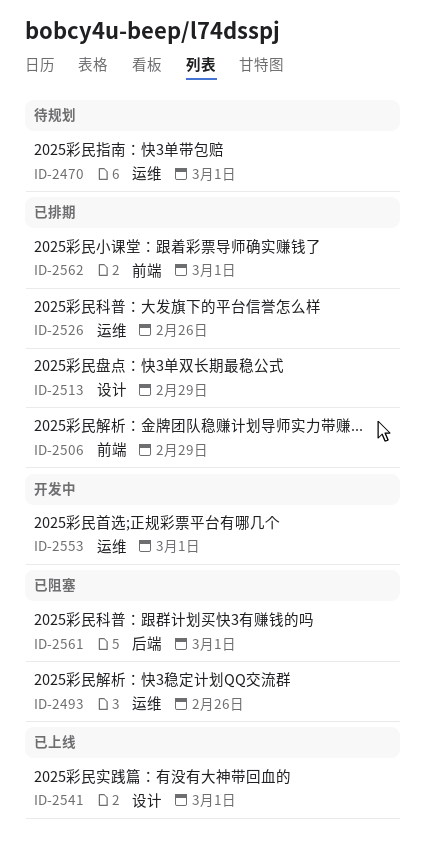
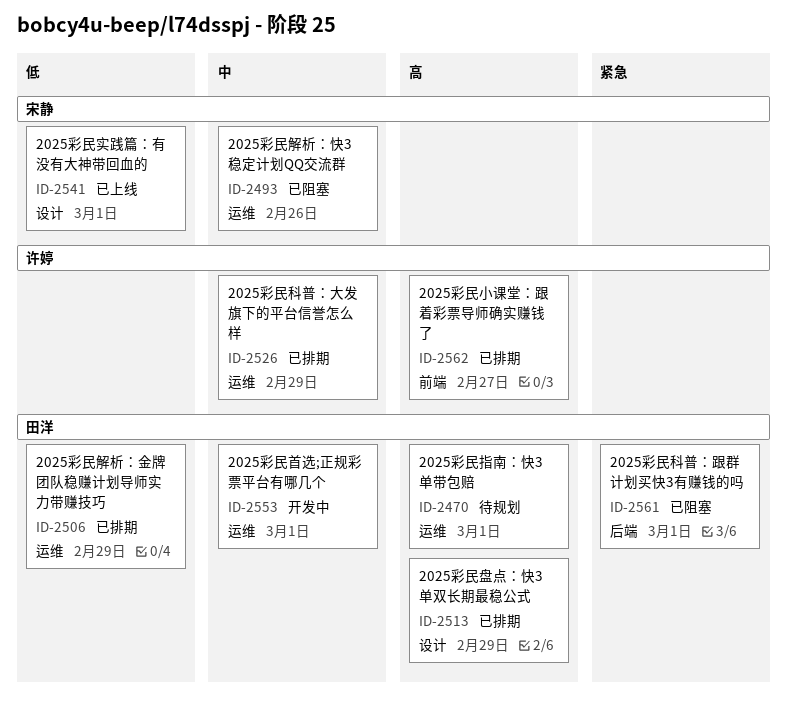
ID-2506, label: 前端 -> 运维
ID-2526, due: Feb 26 -> Feb 29
ID-2562, due: Mar 1 -> Feb 27

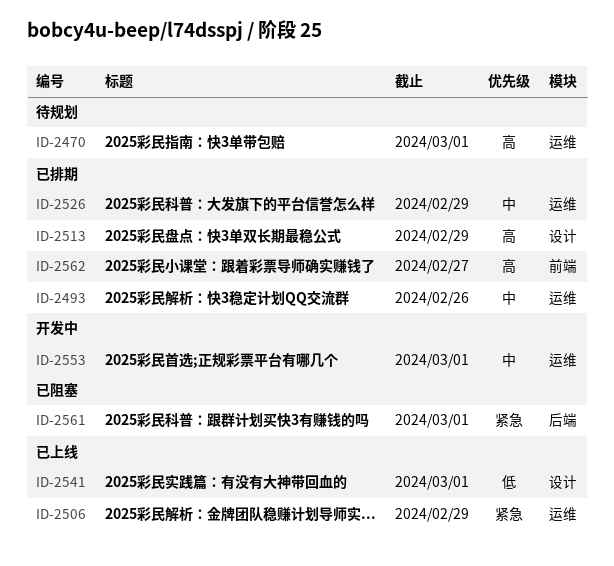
ID-2493, status: 已阻塞 -> 已排期
ID-2506, status: 已排期 -> 已上线
ID-2506, priority: 低 -> 紧急

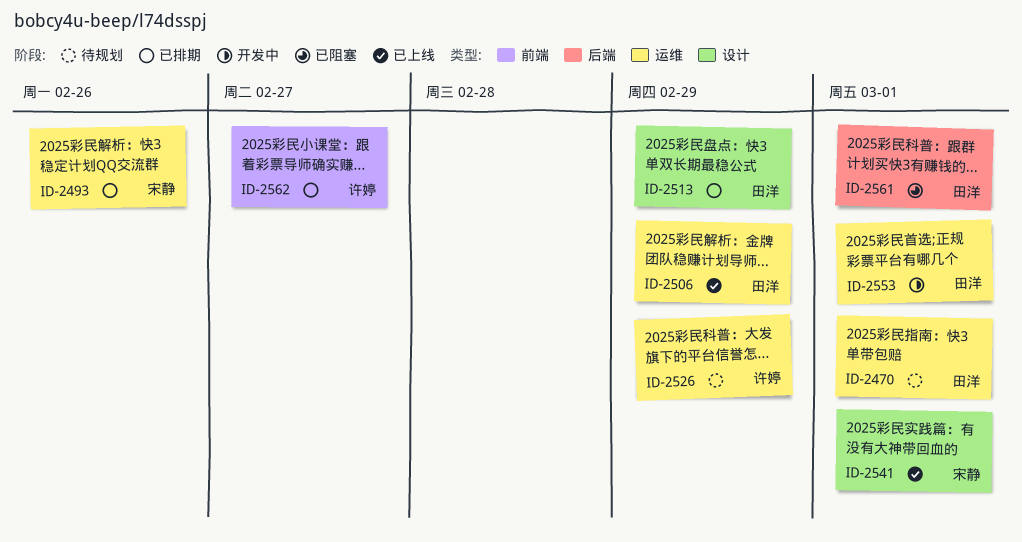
ID-2526, status: 已排期 -> 待规划

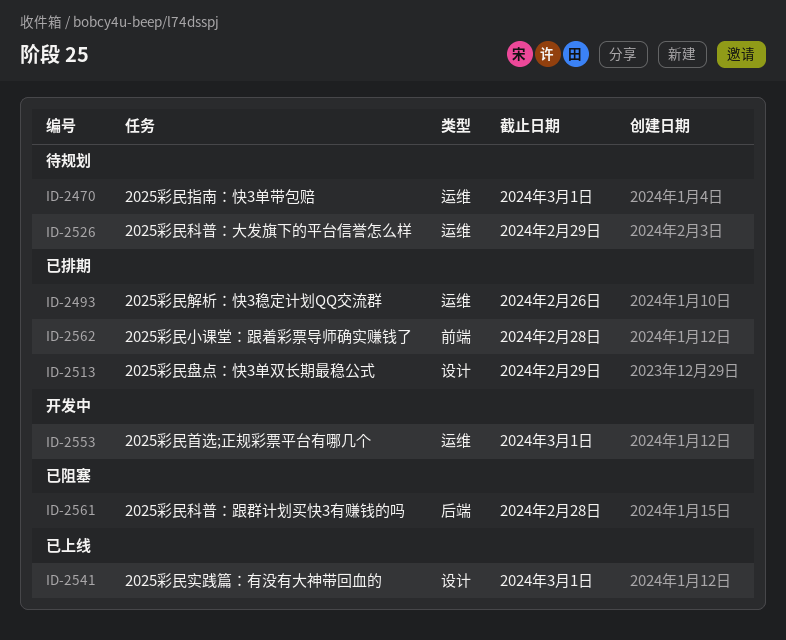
ID-2506: present -> none
ID-2561, due: Mar 1 -> Feb 28
ID-2562, due: Feb 27 -> Feb 28

